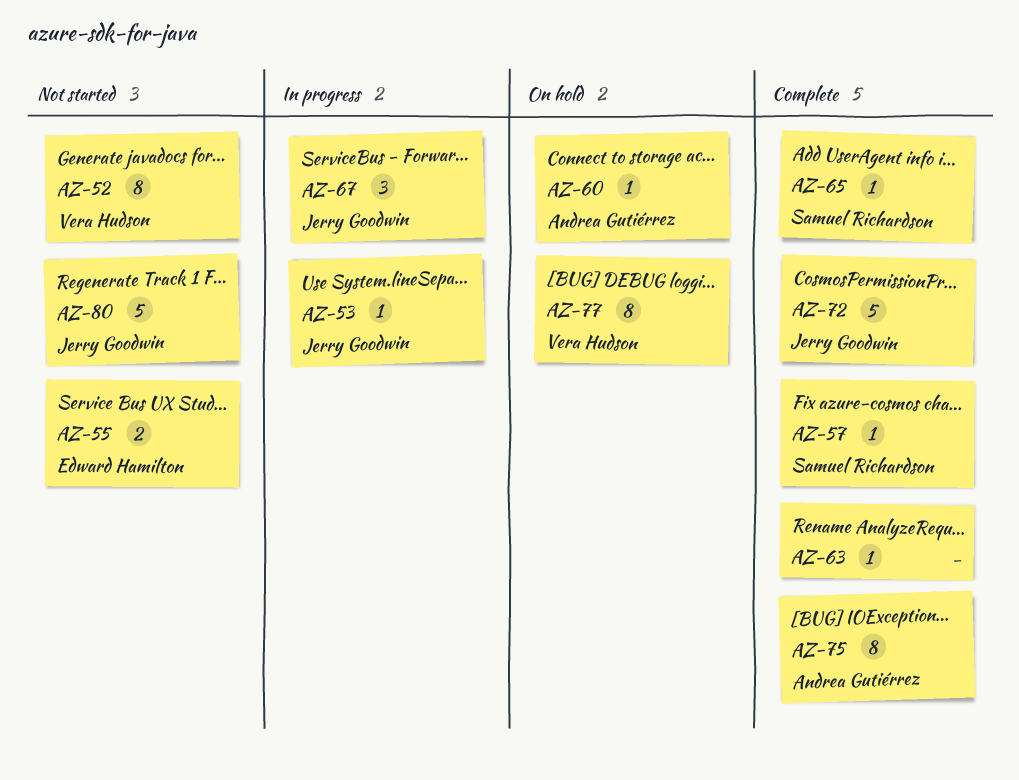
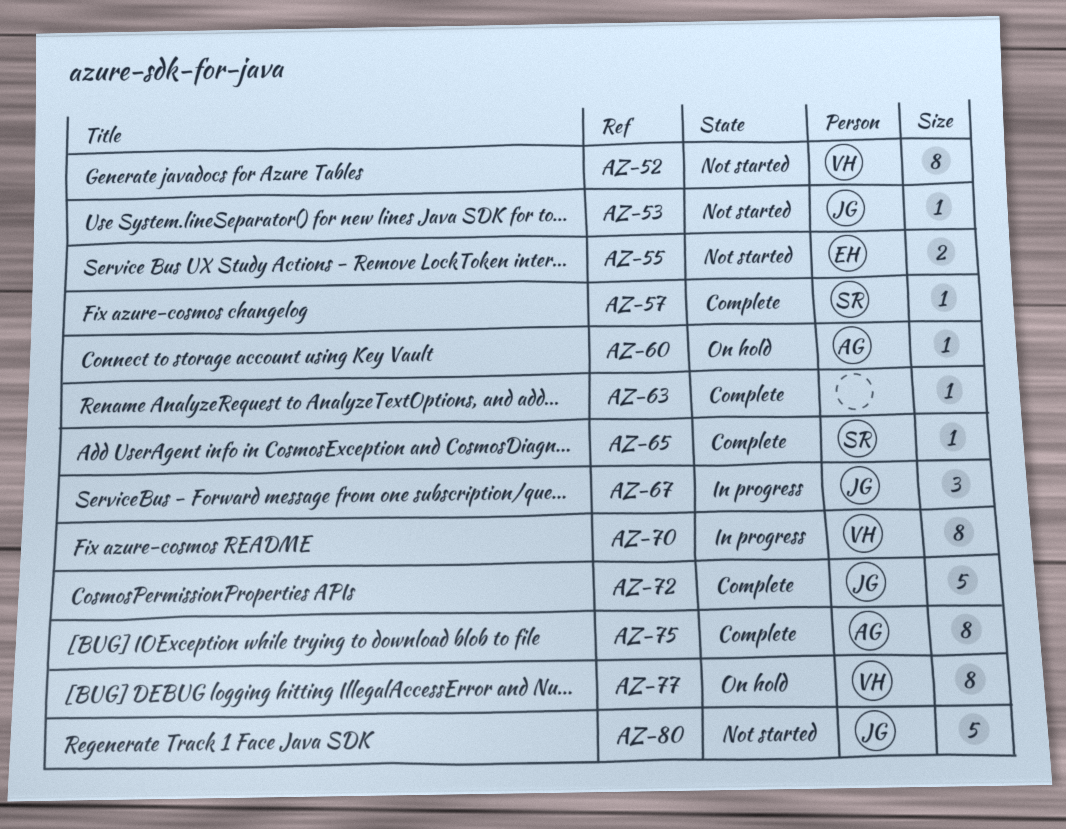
AZ-53, status: In progress -> Not started
AZ-70: none -> present

